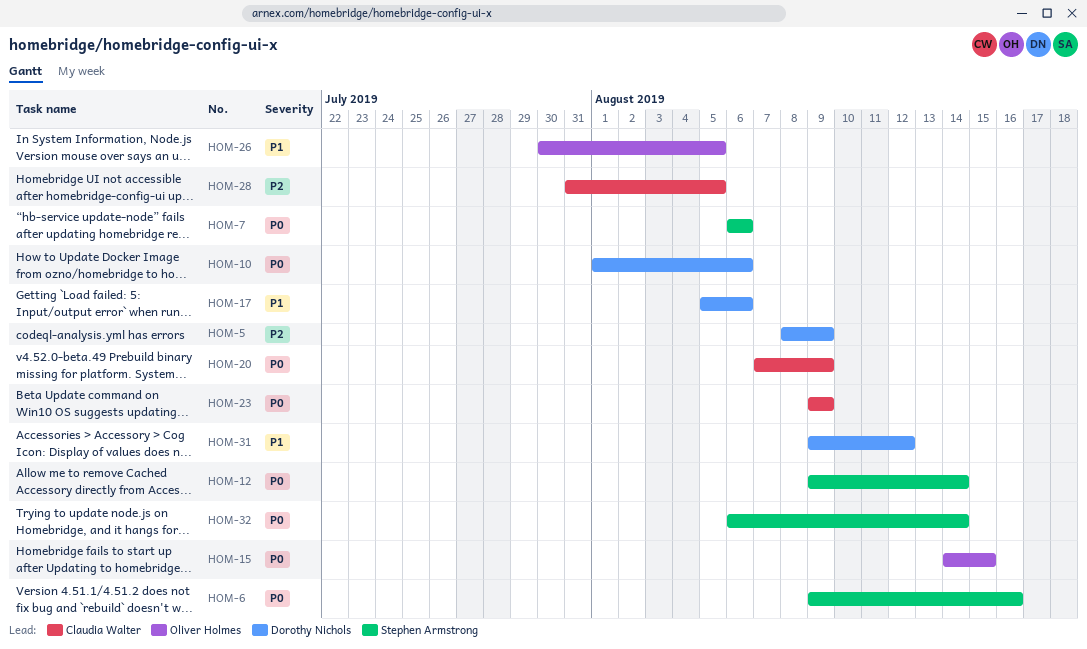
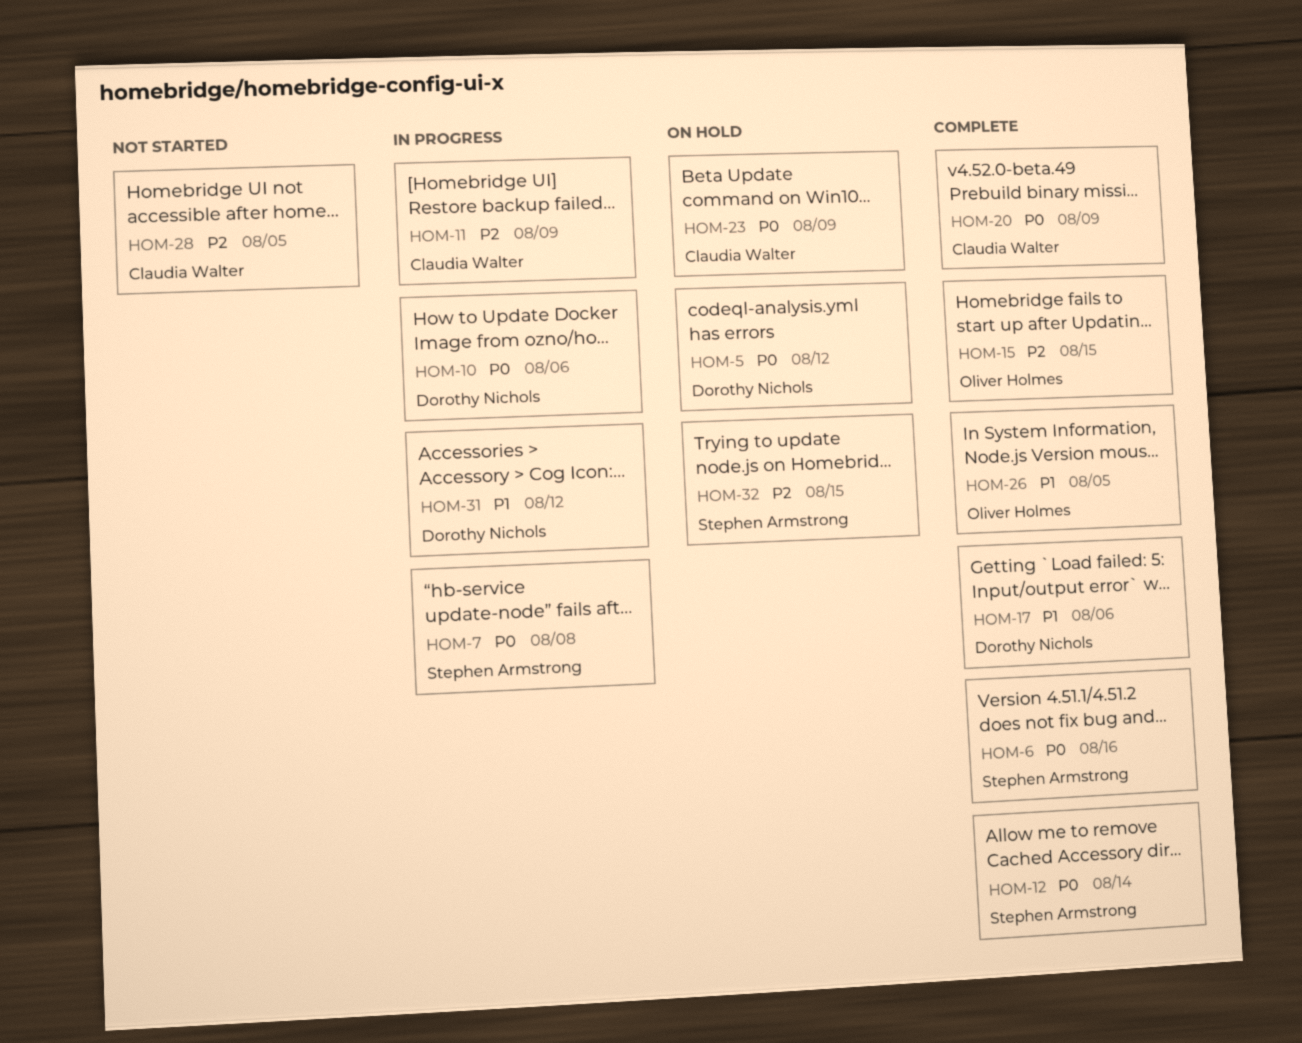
HOM-5, priority: P2 -> P0
HOM-5, due: Aug 9 -> Aug 12
HOM-7, due: Aug 6 -> Aug 8
HOM-11: none -> present
HOM-15, priority: P0 -> P2
HOM-32, priority: P0 -> P2
HOM-32, due: Aug 14 -> Aug 15

